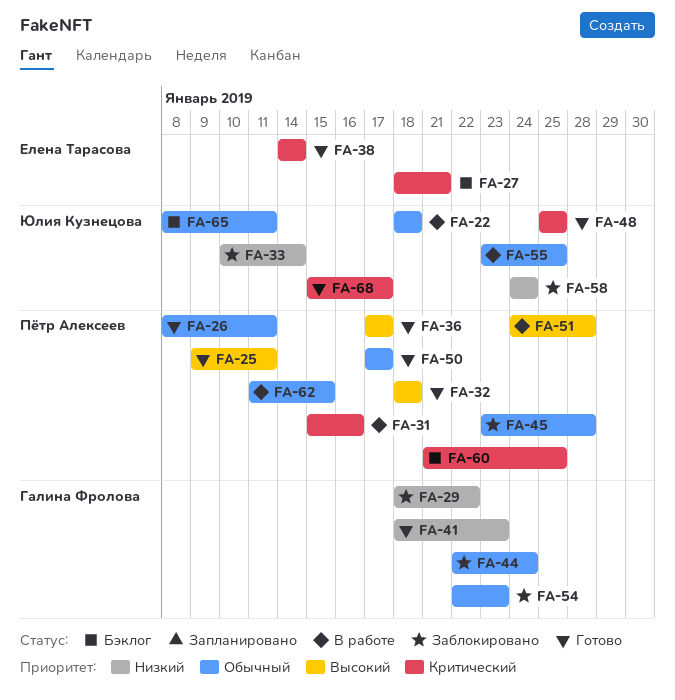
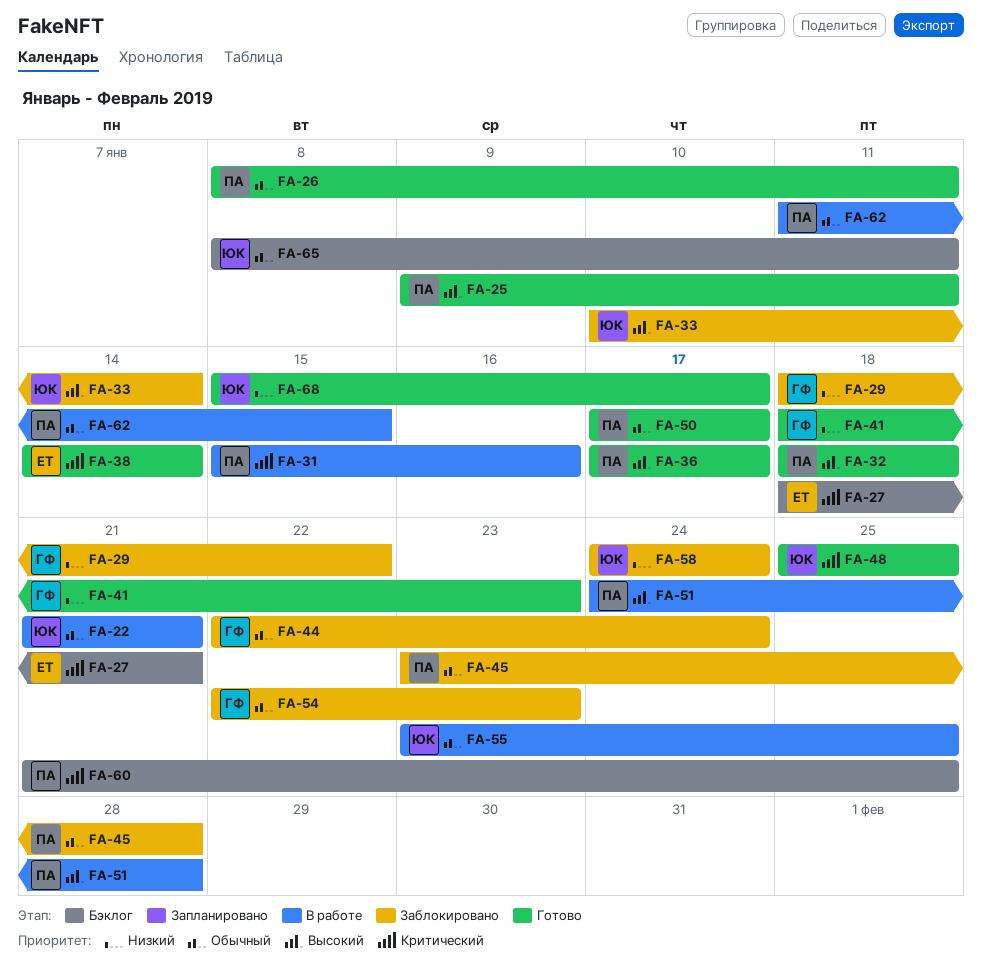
FA-22, start: Jan 18 -> Jan 21
FA-22, due: Jan 18 -> Jan 21
FA-33, priority: Низкий -> Высокий
FA-68, priority: Критический -> Низкий

